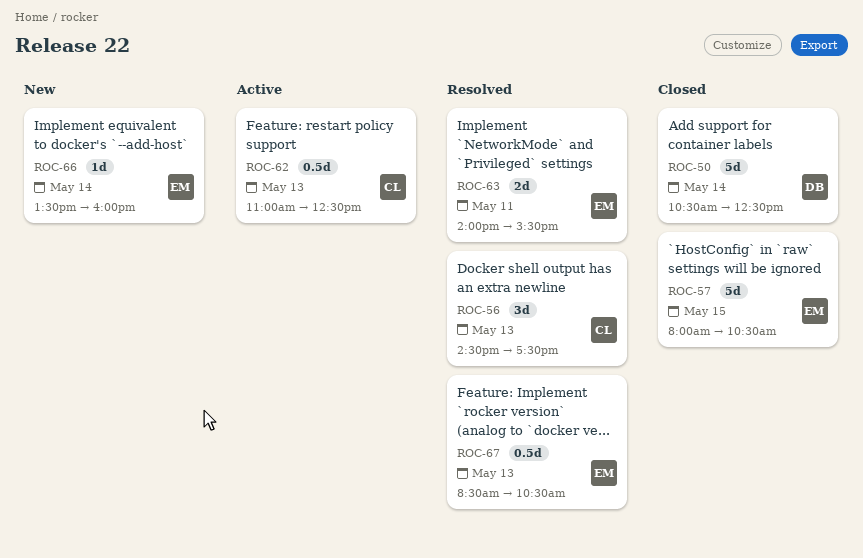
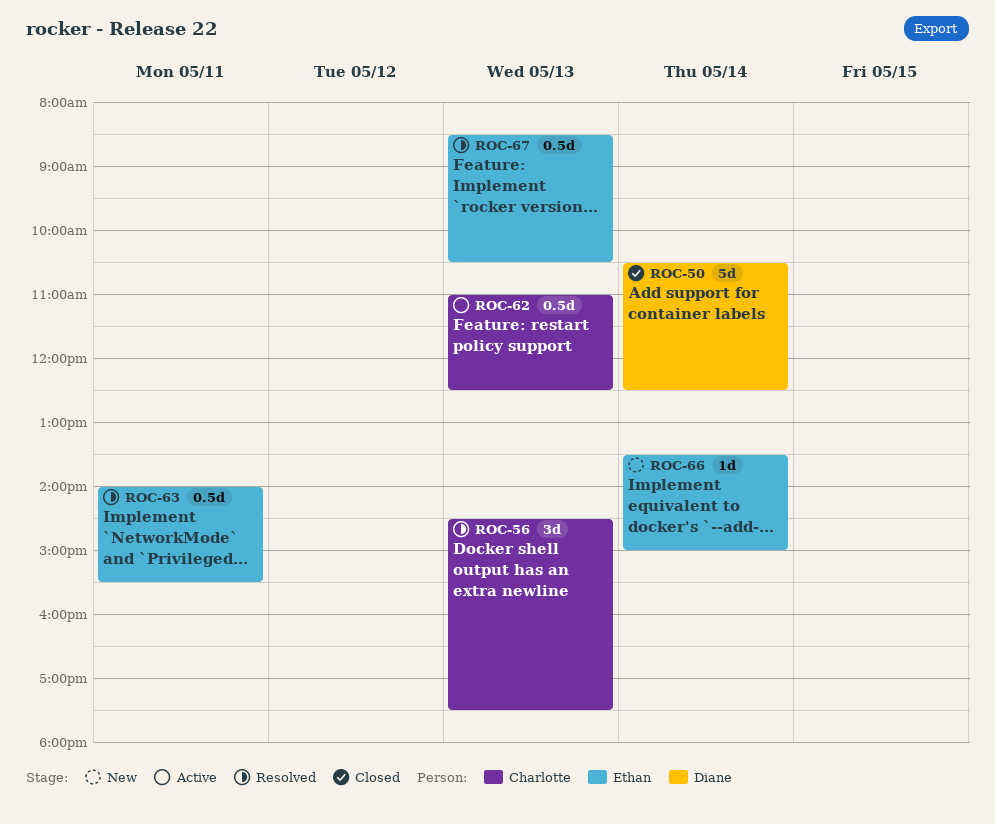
ROC-57: present -> none
ROC-63, estimate: 2d -> 0.5d
ROC-66, ends: 16:00 -> 15:00

